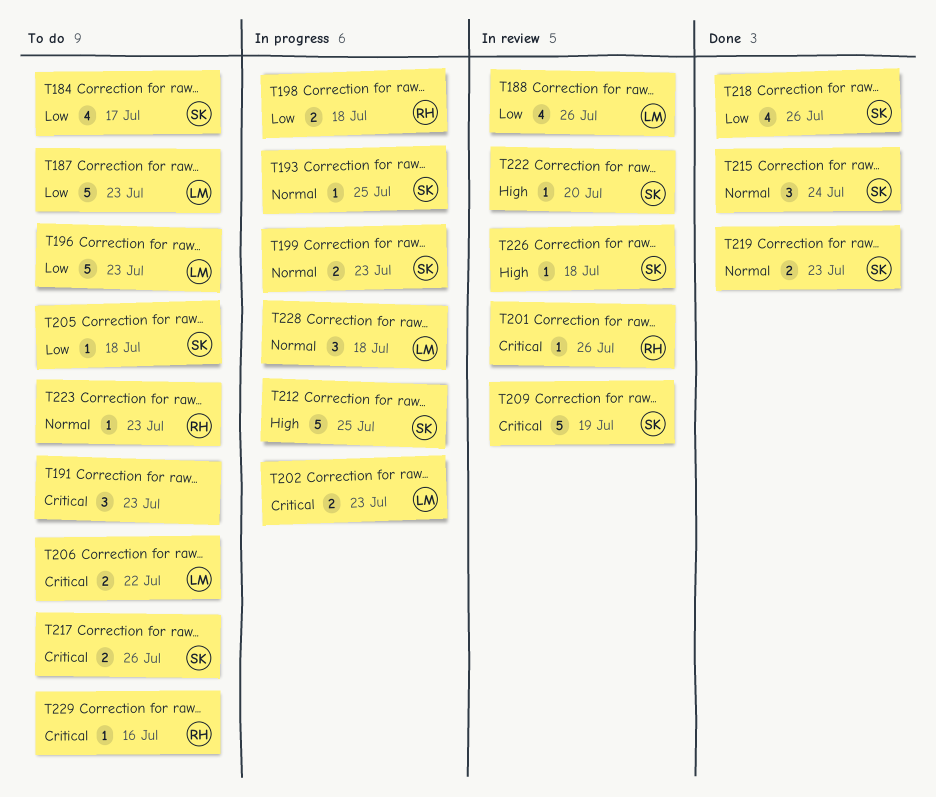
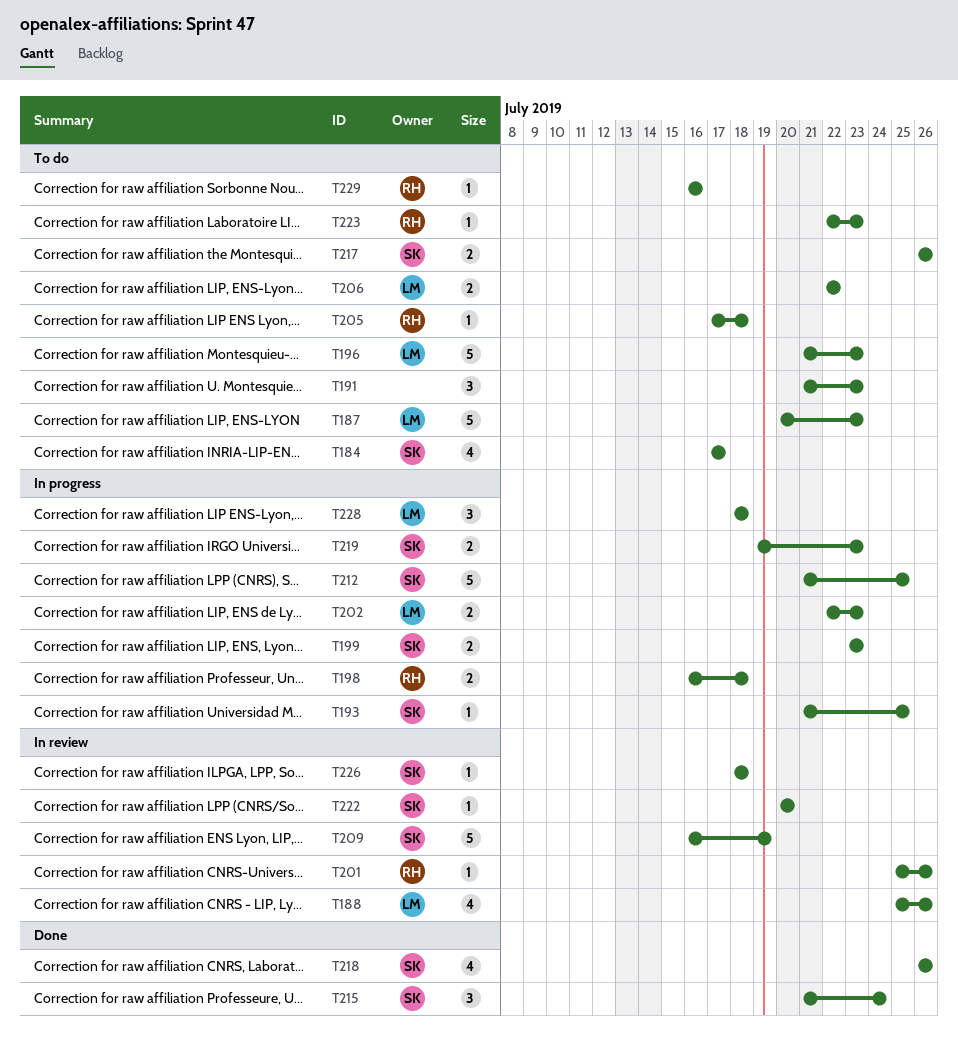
T205, owner: SK -> RH
T219, status: Done -> In progress

